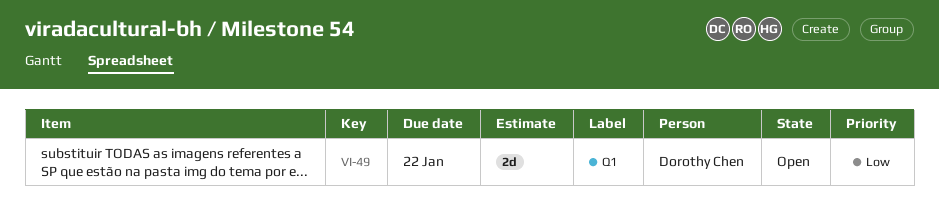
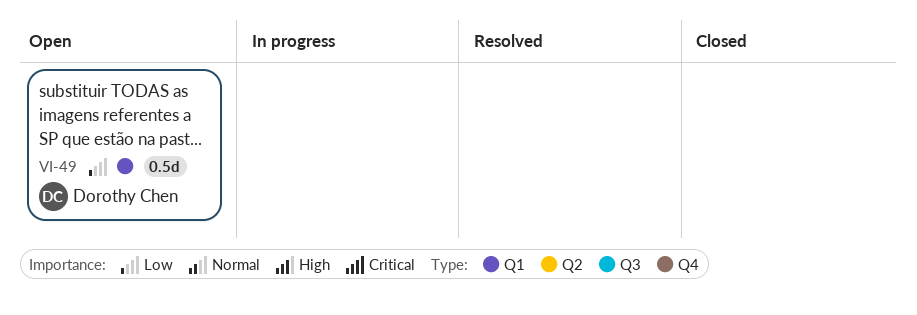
VI-49, estimate: 2d -> 0.5d

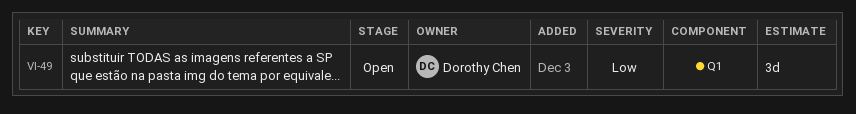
VI-49, estimate: 0.5d -> 3d

